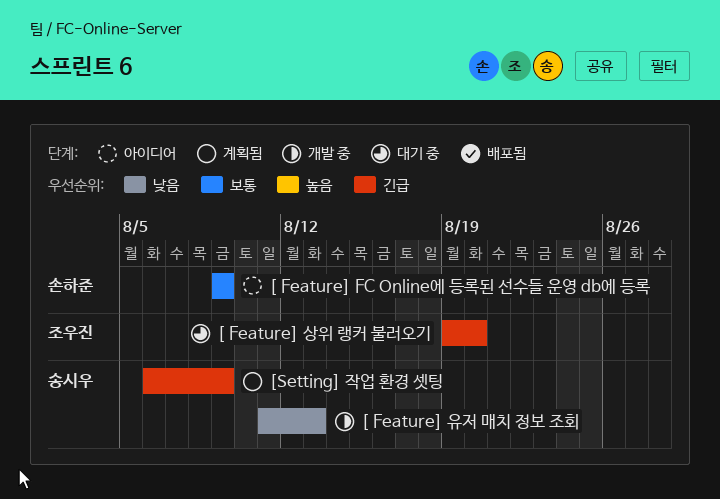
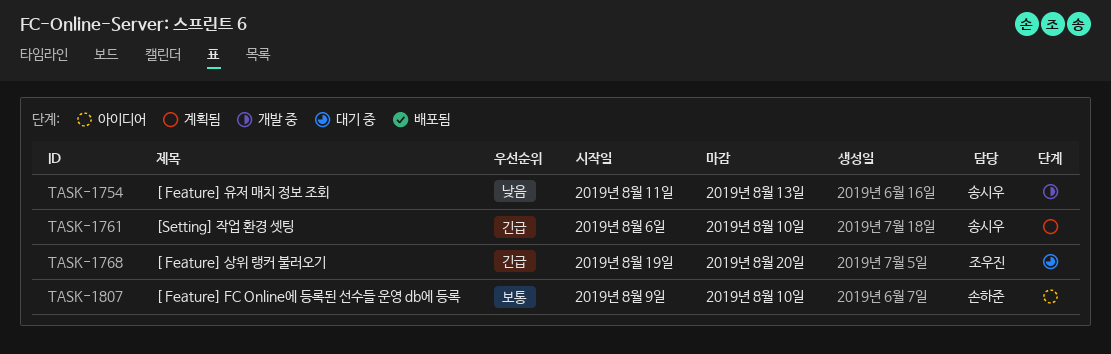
[ Feature] FC Online에 등록된 선수들 운영 db에 등록, due: Aug 9 -> Aug 10
[Setting] 작업 환경 셋팅, due: Aug 9 -> Aug 10

